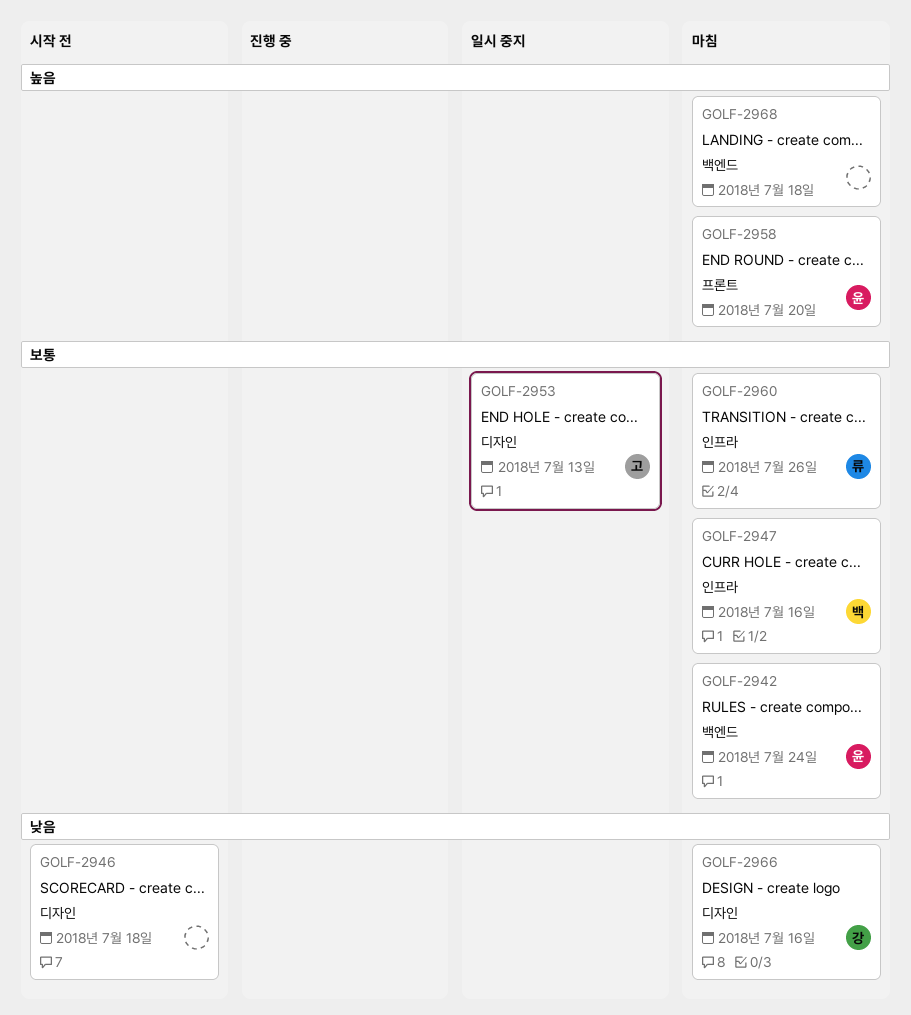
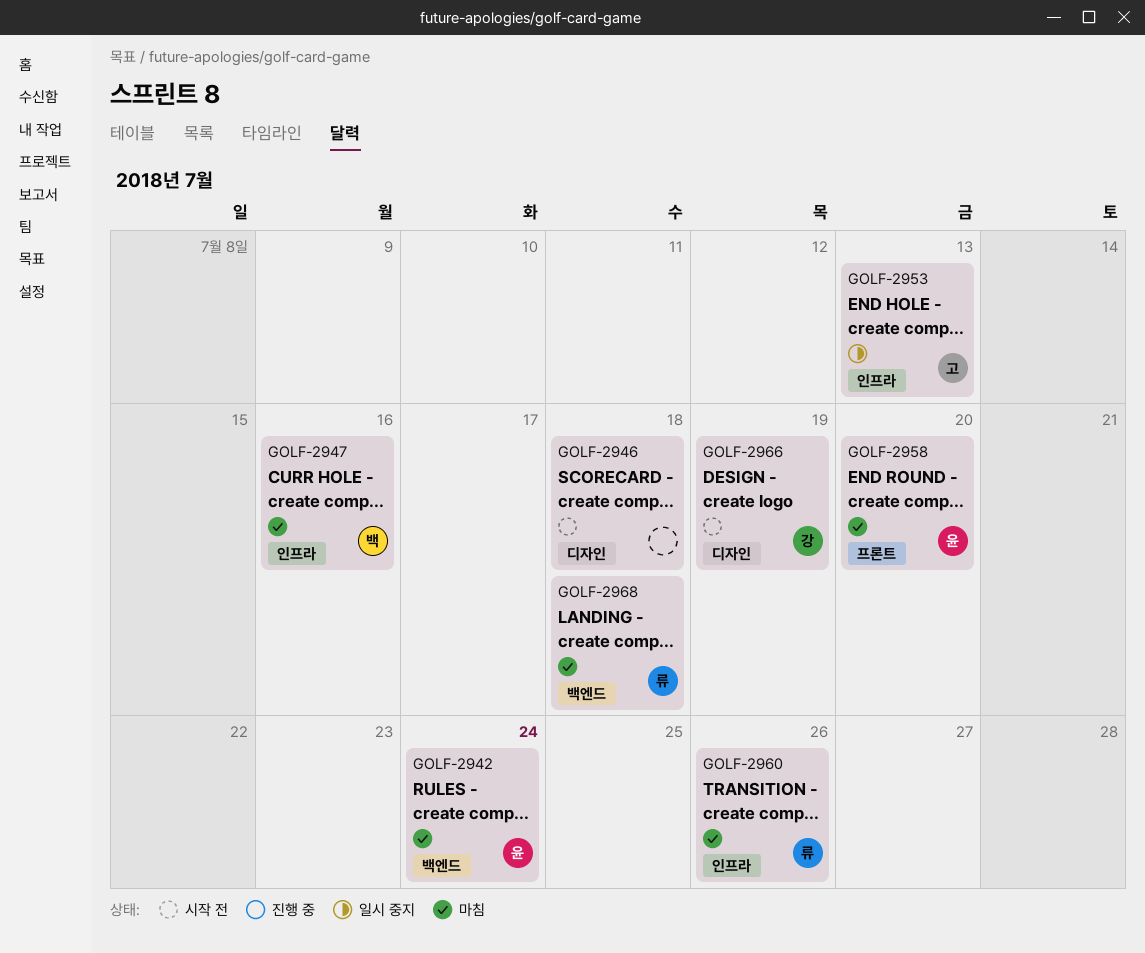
GOLF-2953, label: 디자인 -> 인프라
GOLF-2966, status: 마침 -> 시작 전
GOLF-2966, due: Jul 16 -> Jul 19
GOLF-2968, owner: none -> 류

